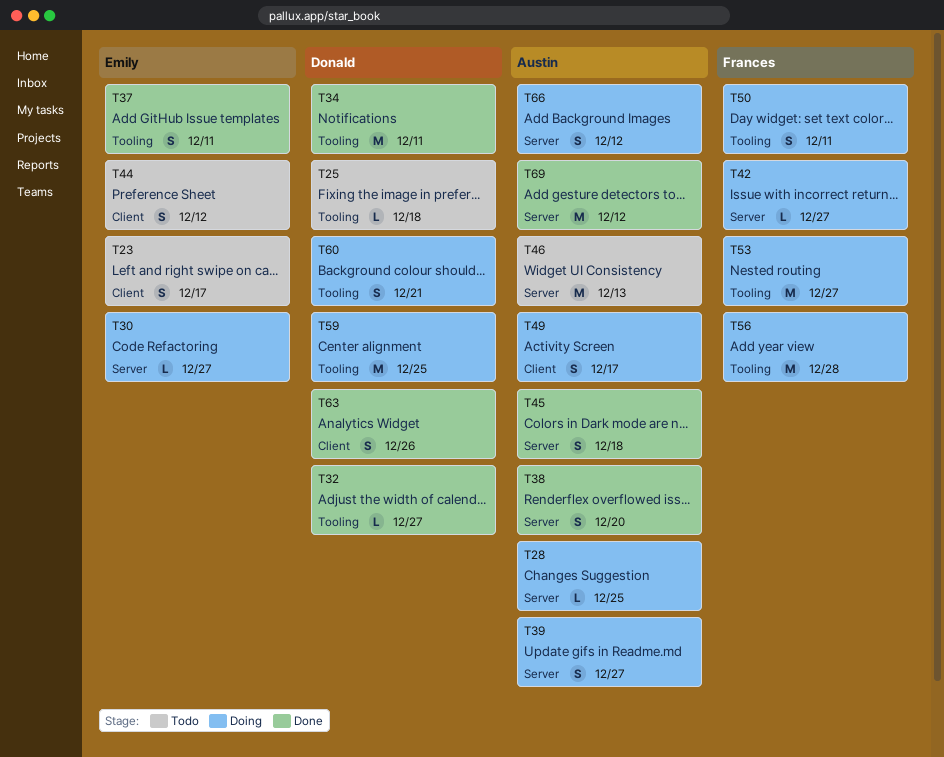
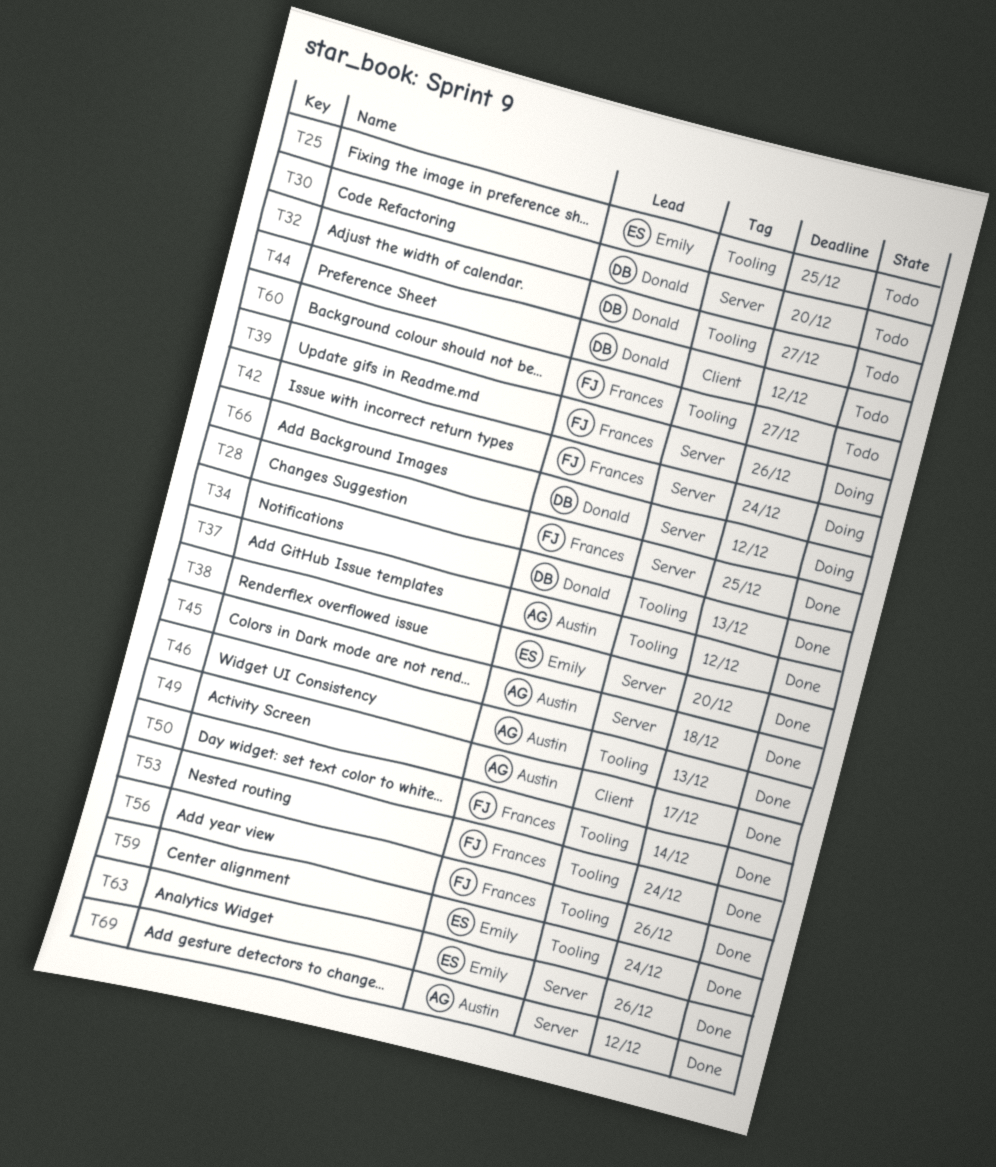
T23: present -> none
T25, owner: Donald -> Emily
T25, due: Dec 18 -> Dec 25
T28, status: Doing -> Done
T28, owner: Austin -> Frances
T30, status: Doing -> Todo
T30, owner: Emily -> Donald
T30, due: Dec 27 -> Dec 20
T32, status: Done -> Todo
T34, due: Dec 11 -> Dec 13
T37, owner: Emily -> Austin
T37, due: Dec 11 -> Dec 12
T38, owner: Austin -> Emily
T39, owner: Austin -> Frances
T39, due: Dec 27 -> Dec 26
T42, due: Dec 27 -> Dec 24
T44, owner: Emily -> Donald
T46, status: Todo -> Done
T46, label: Server -> Tooling
T49, status: Doing -> Done
T50, status: Doing -> Done
T50, due: Dec 11 -> Dec 14
T53, status: Doing -> Done
T53, due: Dec 27 -> Dec 24
T56, status: Doing -> Done
T56, due: Dec 28 -> Dec 26
T59, status: Doing -> Done
T59, owner: Donald -> Emily
T59, due: Dec 25 -> Dec 24
T60, status: Doing -> Todo
T60, owner: Donald -> Frances
T60, due: Dec 21 -> Dec 27
T63, owner: Donald -> Emily
T63, label: Client -> Server
T66, owner: Austin -> Donald

